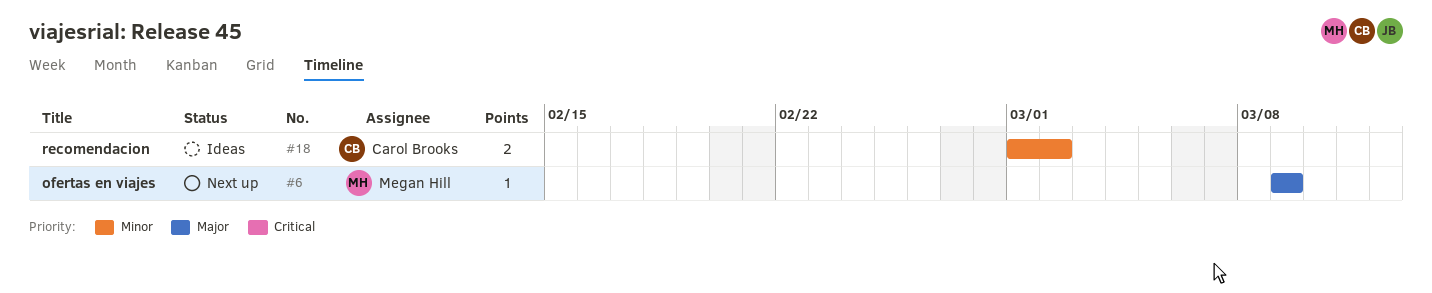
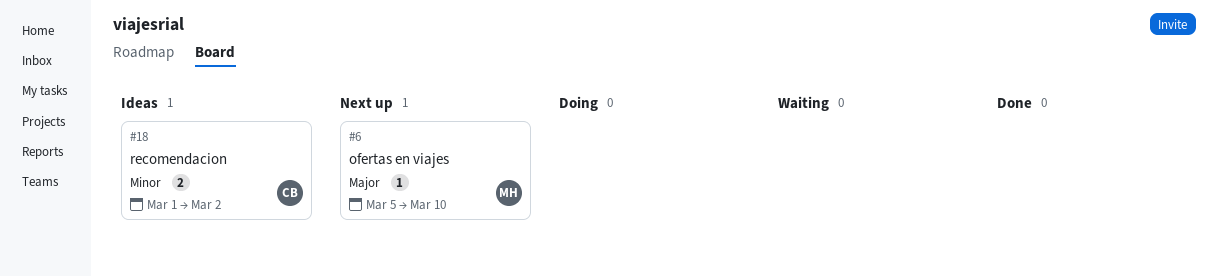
#6, start: Mar 9 -> Mar 5
#6, due: Mar 9 -> Mar 10

